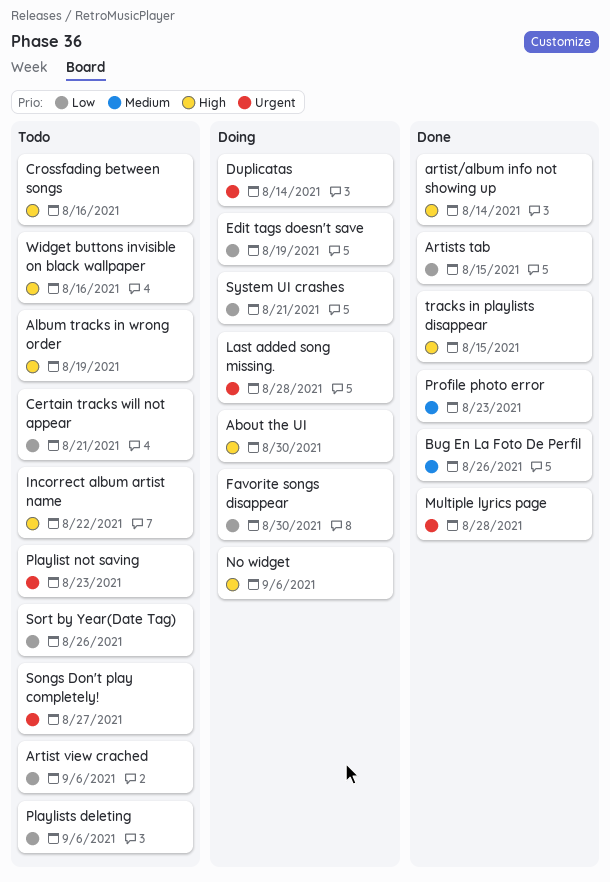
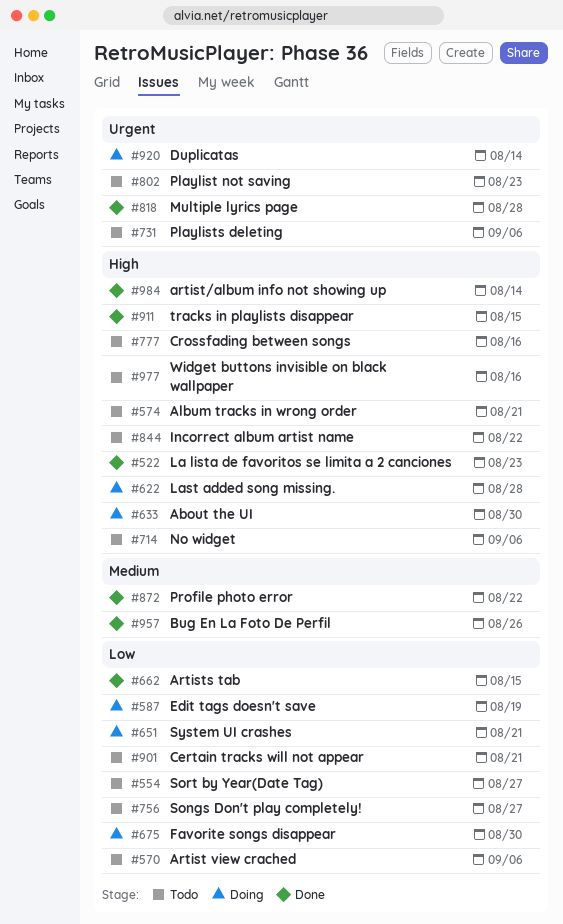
Album tracks in wrong order, due: Aug 19 -> Aug 21
La lista de favoritos se limita a 2 canciones: none -> present
Last added song missing., priority: Urgent -> High
No widget, status: Doing -> Todo
Playlists deleting, priority: Low -> Urgent
Profile photo error, due: Aug 23 -> Aug 22
Songs Don't play completely!, priority: Urgent -> Low
Sort by Year(Date Tag), due: Aug 26 -> Aug 27

